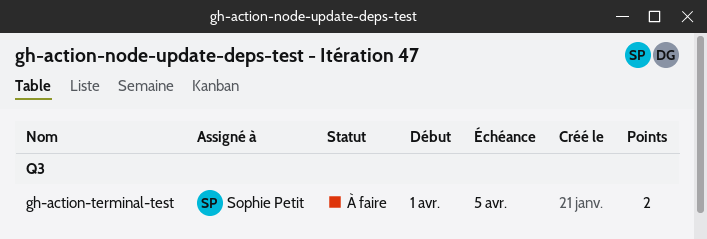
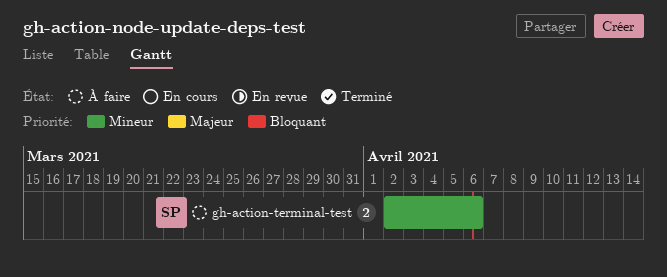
gh-action-terminal-test, start: Apr 1 -> Apr 2
gh-action-terminal-test, due: Apr 5 -> Apr 6

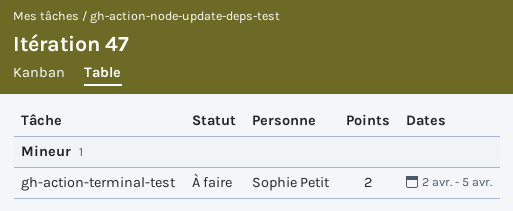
gh-action-terminal-test, due: Apr 6 -> Apr 5

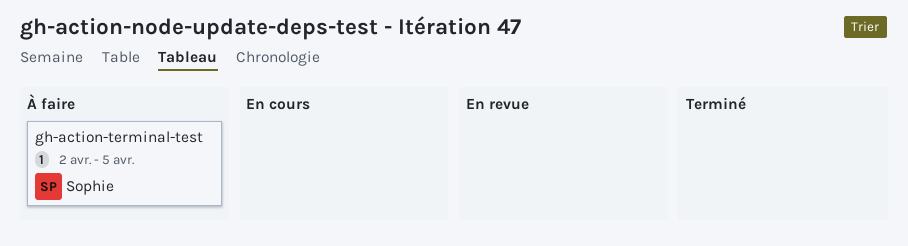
gh-action-terminal-test, estimate: 2 -> 1

